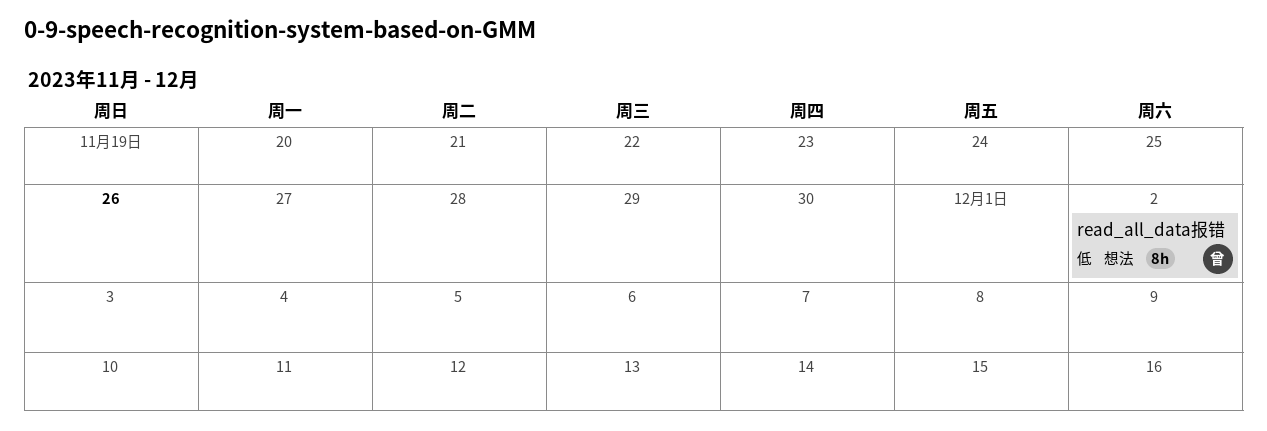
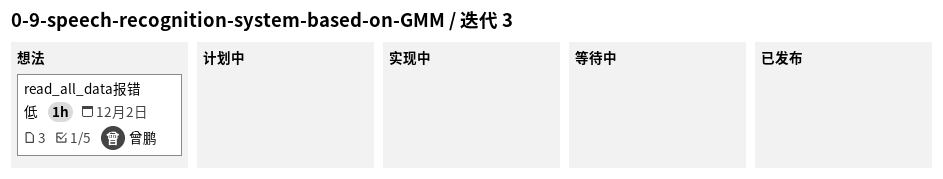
read_all_data报错, estimate: 8h -> 1h

